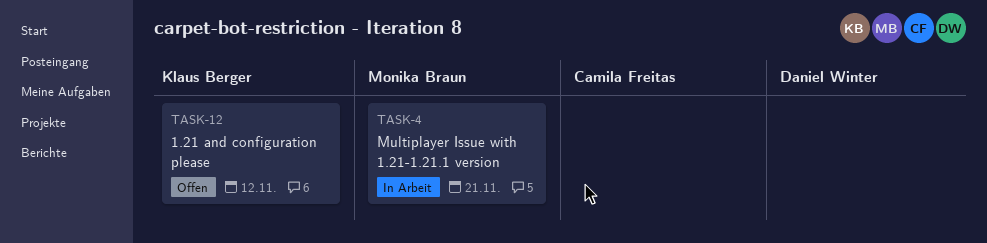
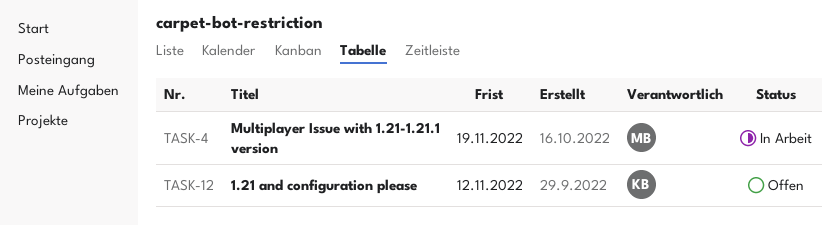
TASK-4, due: Nov 21 -> Nov 19

